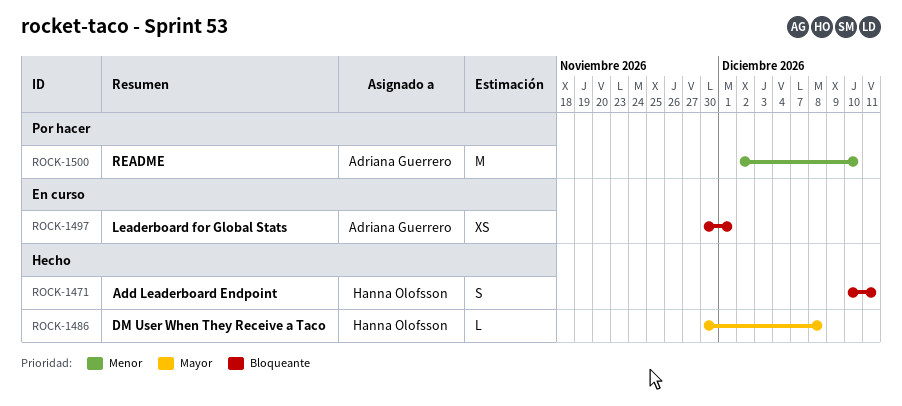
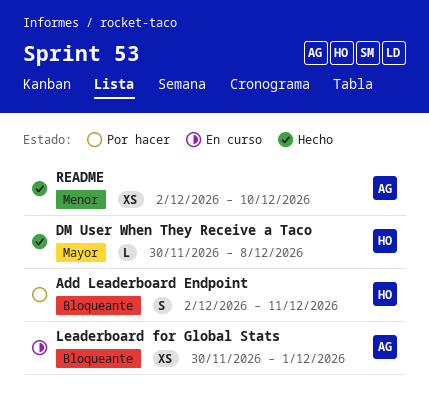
Add Leaderboard Endpoint, status: Hecho -> Por hacer
Add Leaderboard Endpoint, start: Dec 10 -> Dec 2
README, status: Por hacer -> Hecho
README, estimate: M -> XS

